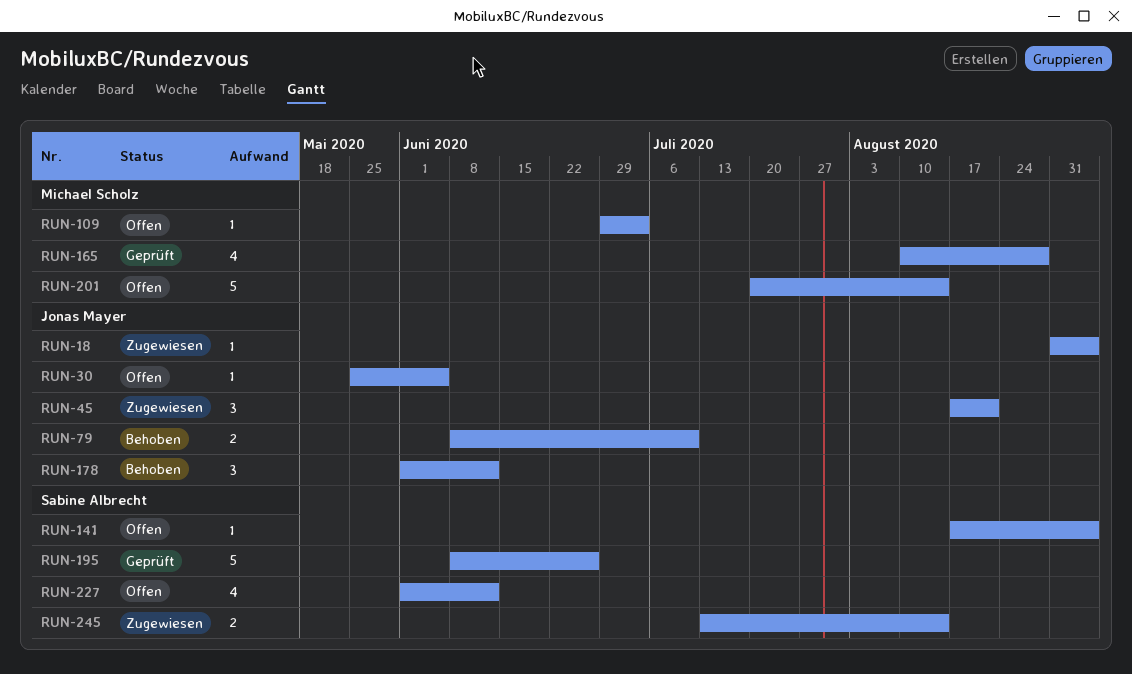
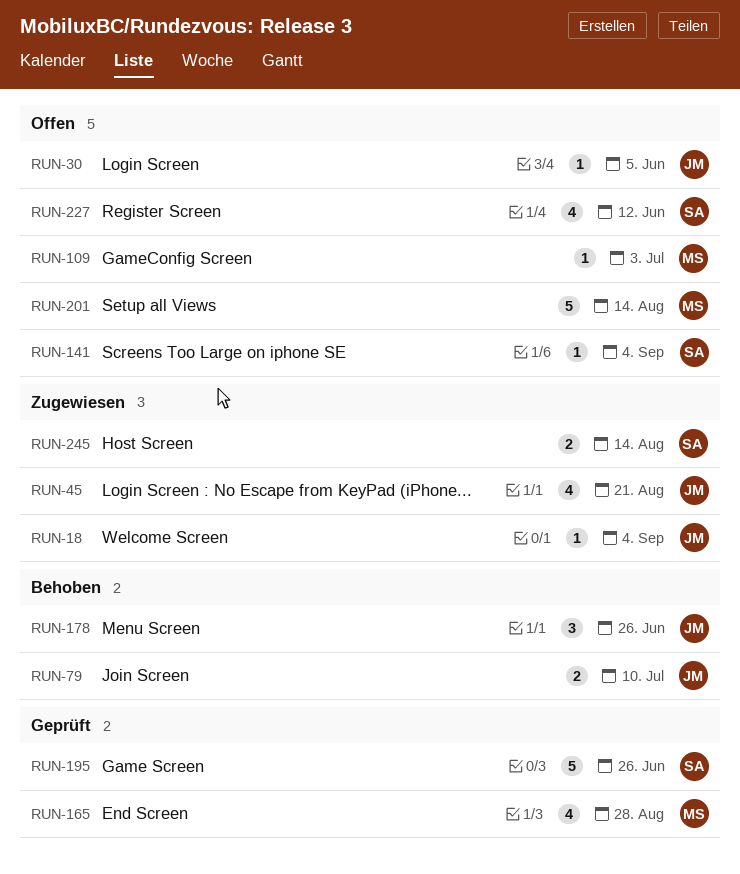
RUN-45, estimate: 3 -> 4
RUN-178, due: Jun 12 -> Jun 26

